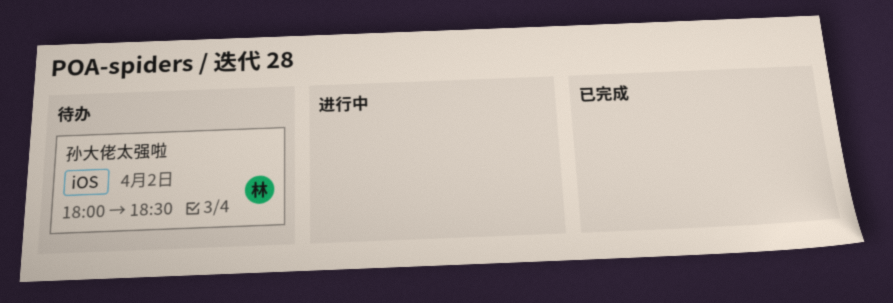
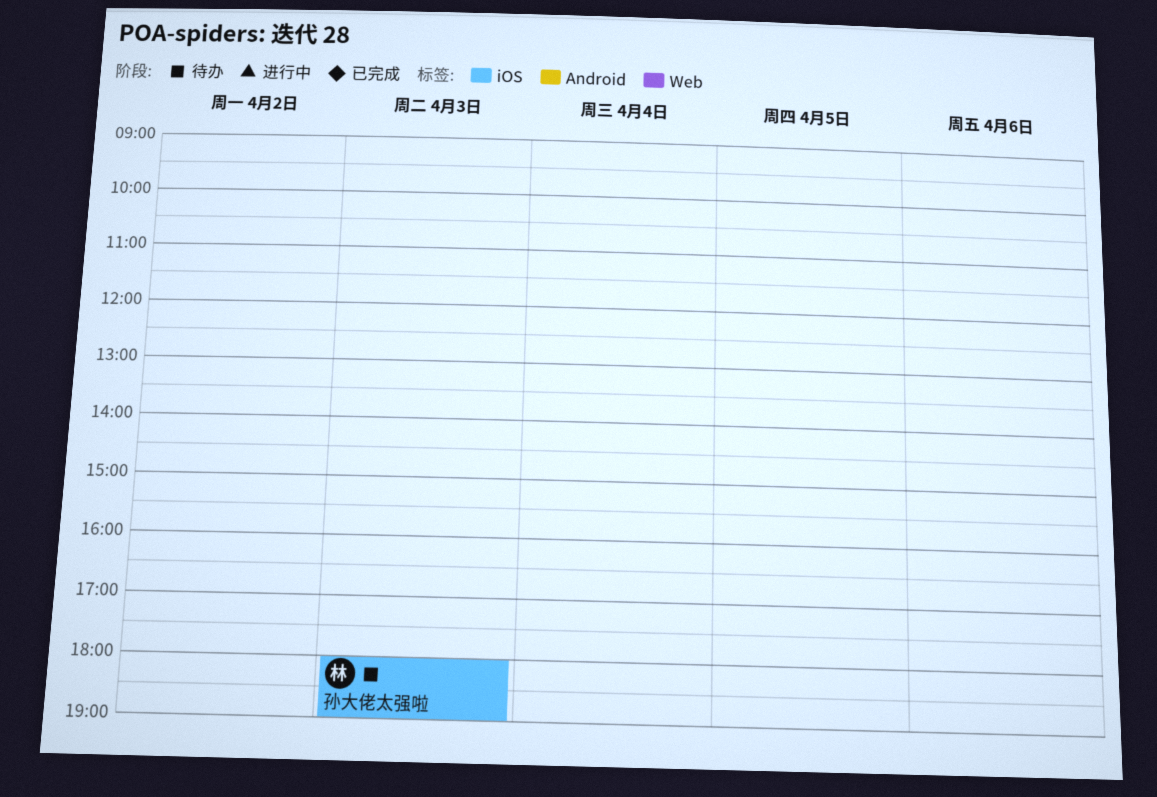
孙大佬太强啦, day: Apr 2 -> Apr 3
孙大佬太强啦, ends: 18:30 -> 19:00

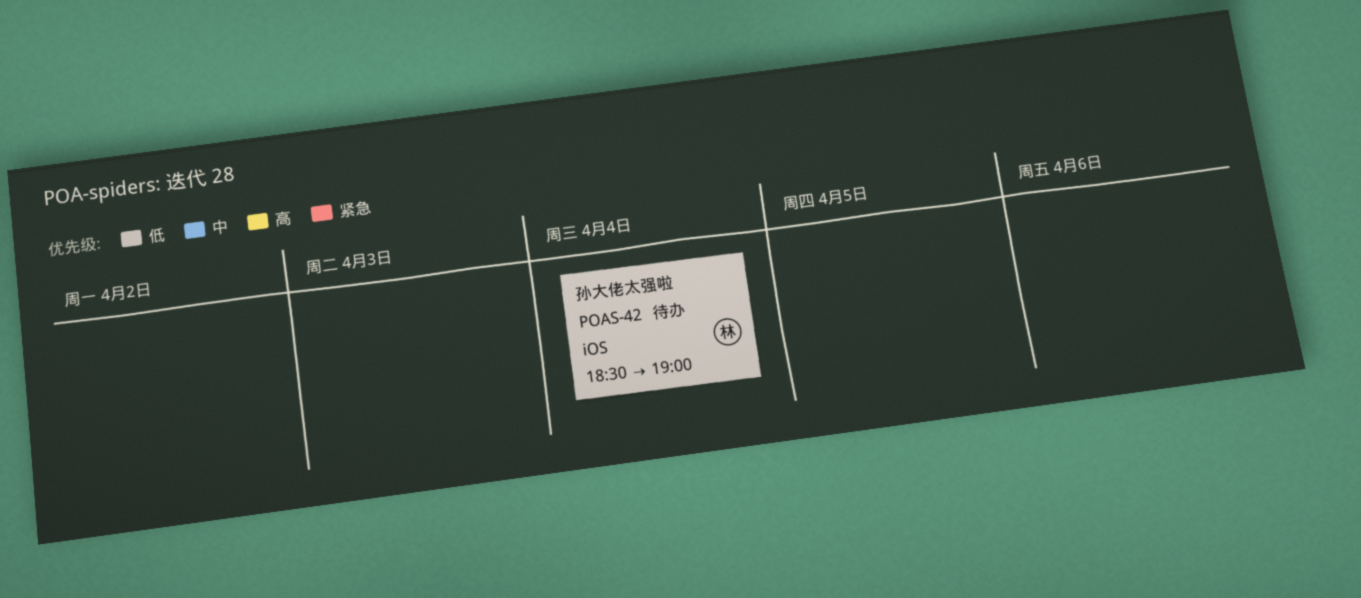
孙大佬太强啦, day: Apr 3 -> Apr 4
孙大佬太强啦, begins: 18:00 -> 18:30

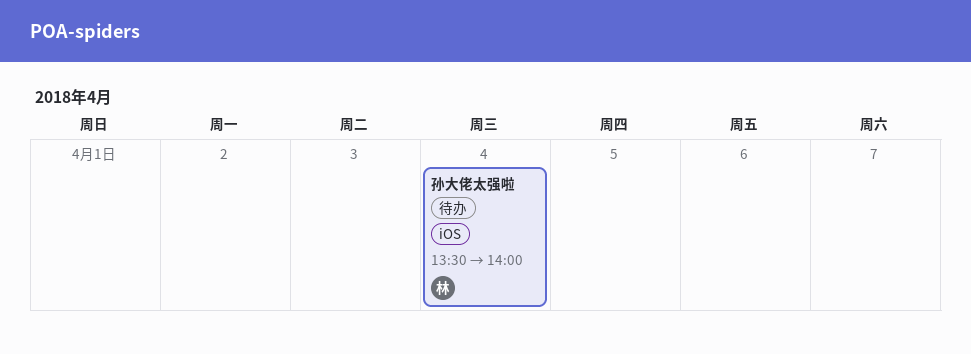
孙大佬太强啦, begins: 18:30 -> 13:30
孙大佬太强啦, ends: 19:00 -> 14:00

